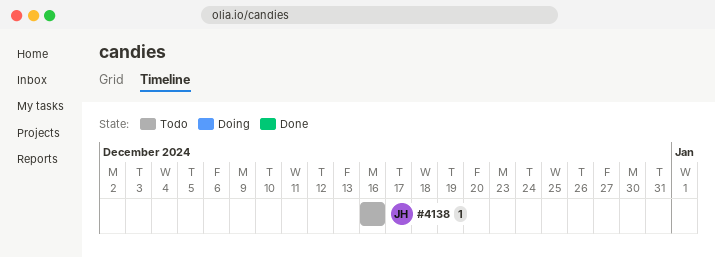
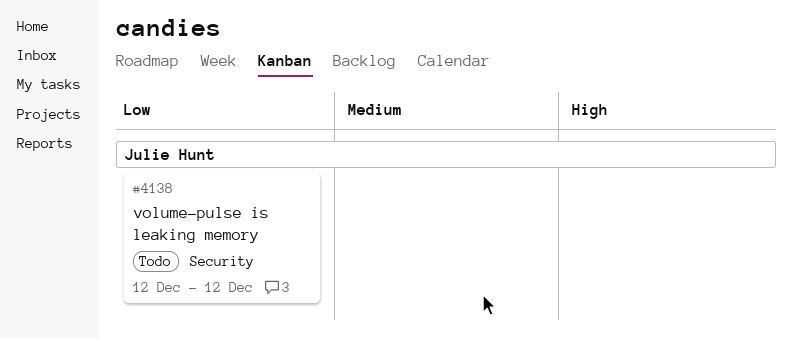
#4138, start: Dec 16 -> Dec 12
#4138, due: Dec 16 -> Dec 12

